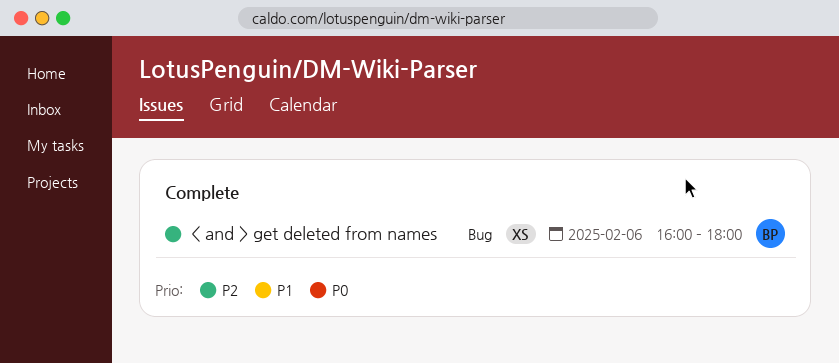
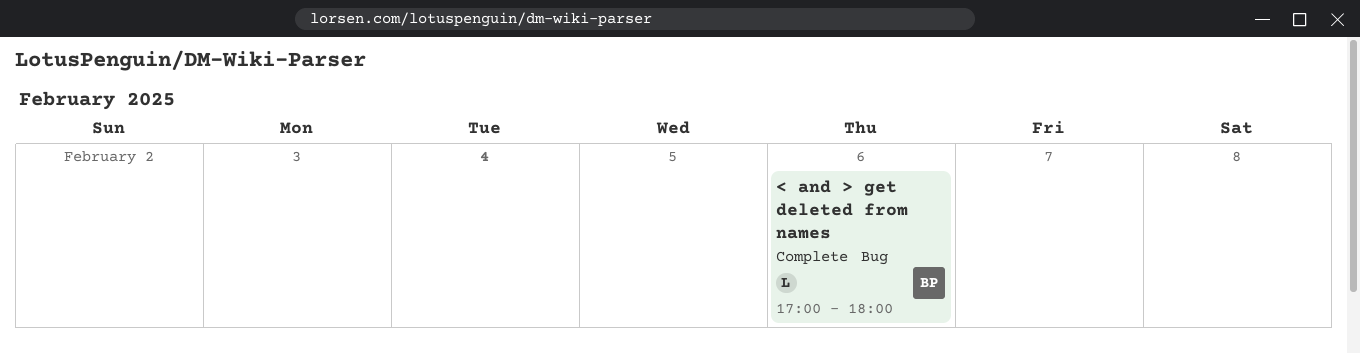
< and > get deleted from names, estimate: XS -> L
< and > get deleted from names, begins: 16:00 -> 17:00

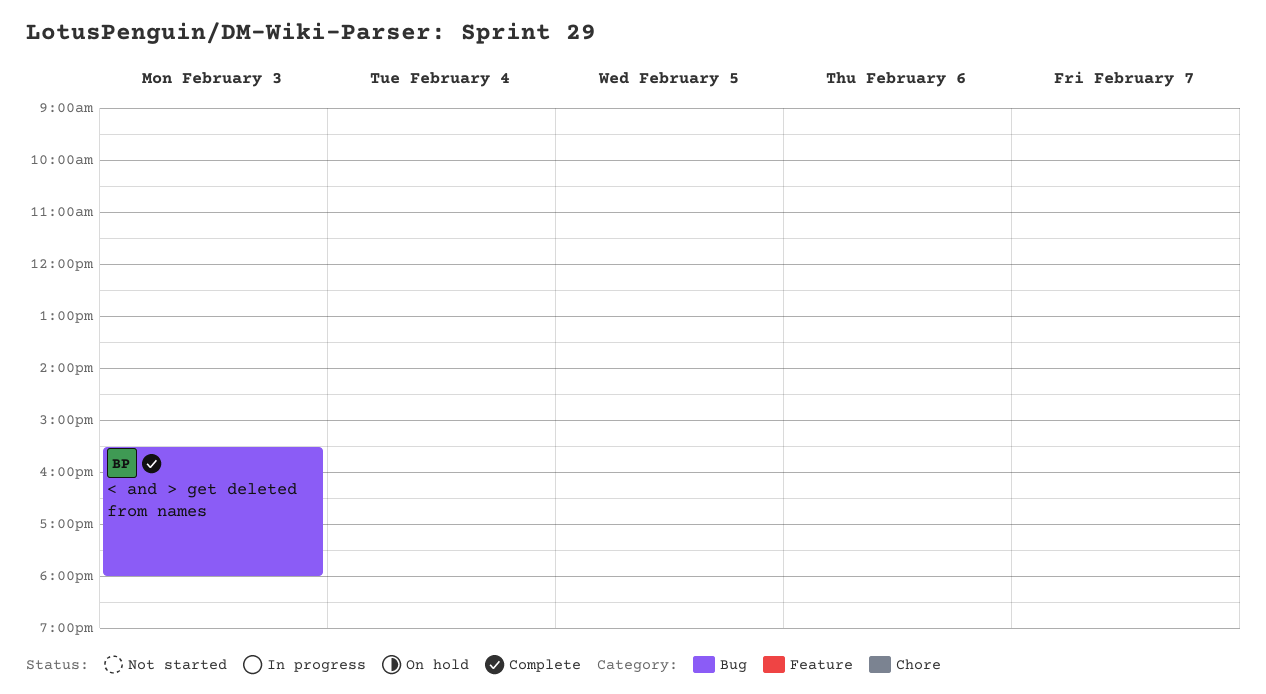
< and > get deleted from names, day: Feb 6 -> Feb 3
< and > get deleted from names, begins: 17:00 -> 15:30

